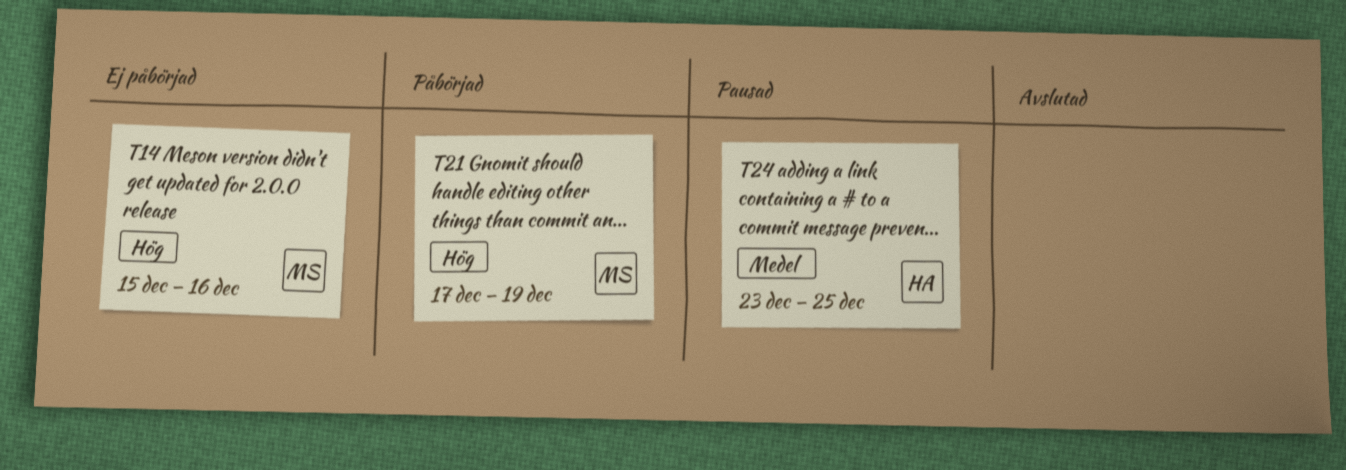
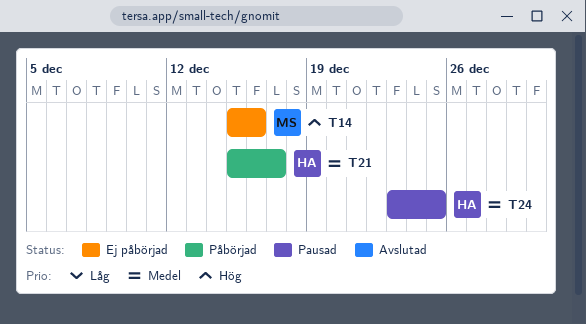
T21, owner: MS -> HA
T21, priority: Hög -> Medel
T21, start: Dec 17 -> Dec 15
T21, due: Dec 19 -> Dec 17

